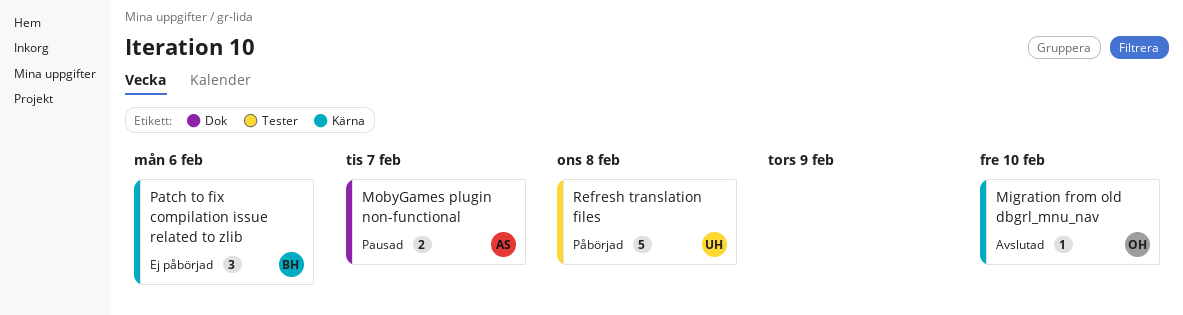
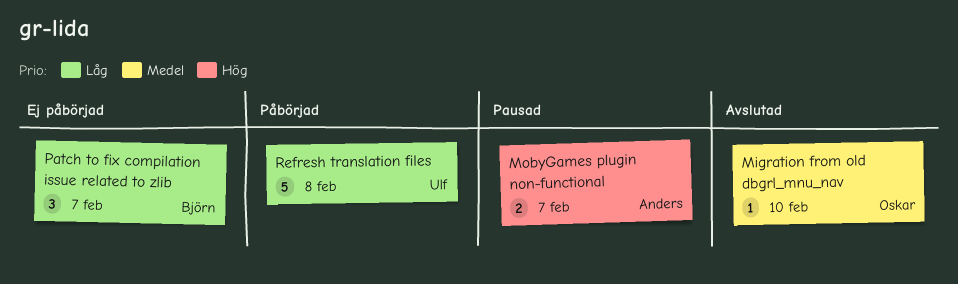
Patch to fix compilation issue related to zlib, due: Feb 6 -> Feb 7

